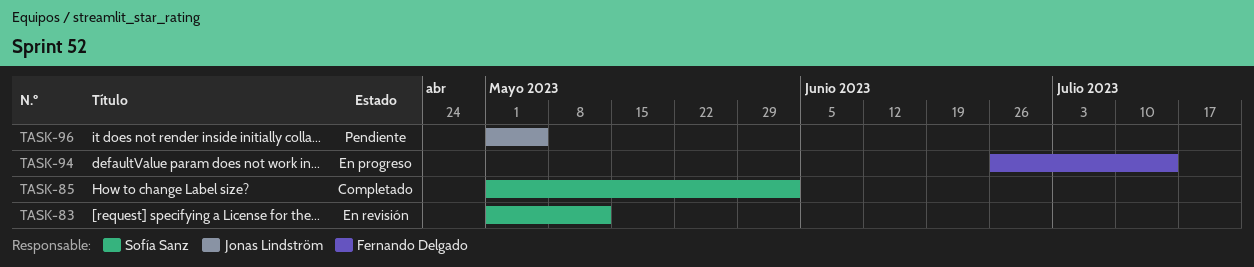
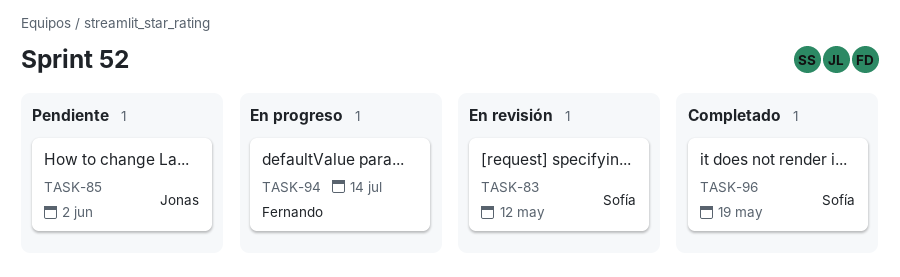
TASK-85, status: Completado -> Pendiente
TASK-85, owner: Sofía Sanz -> Jonas Lindström
TASK-96, status: Pendiente -> Completado
TASK-96, owner: Jonas Lindström -> Sofía Sanz
TASK-96, due: May 5 -> May 19

